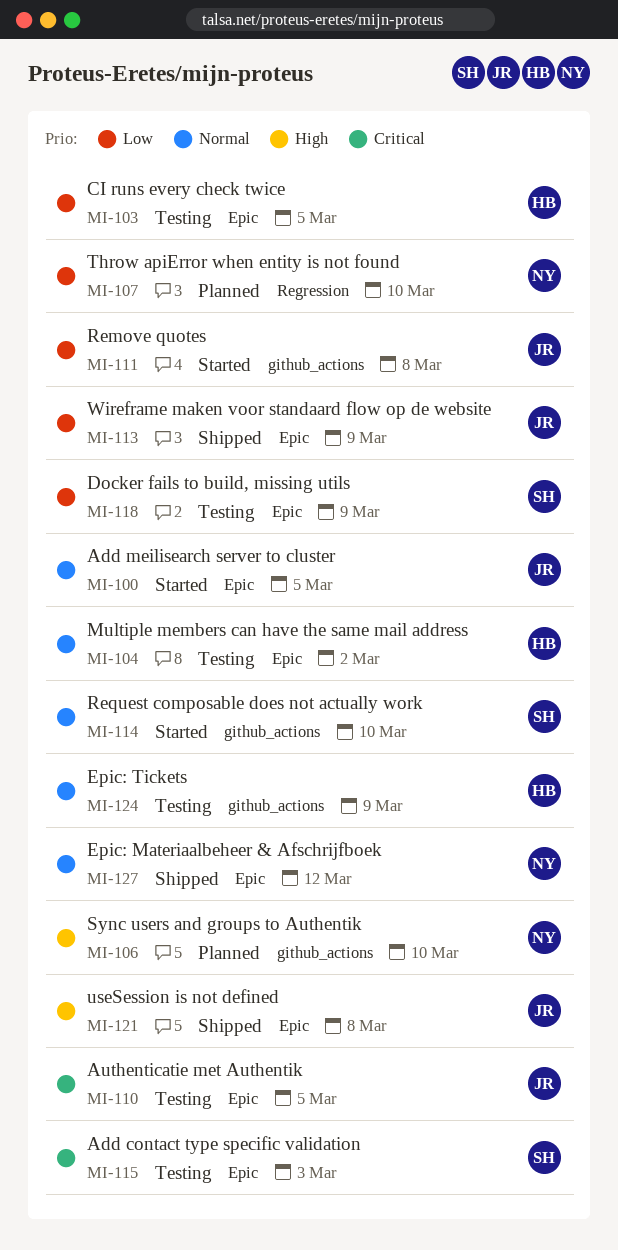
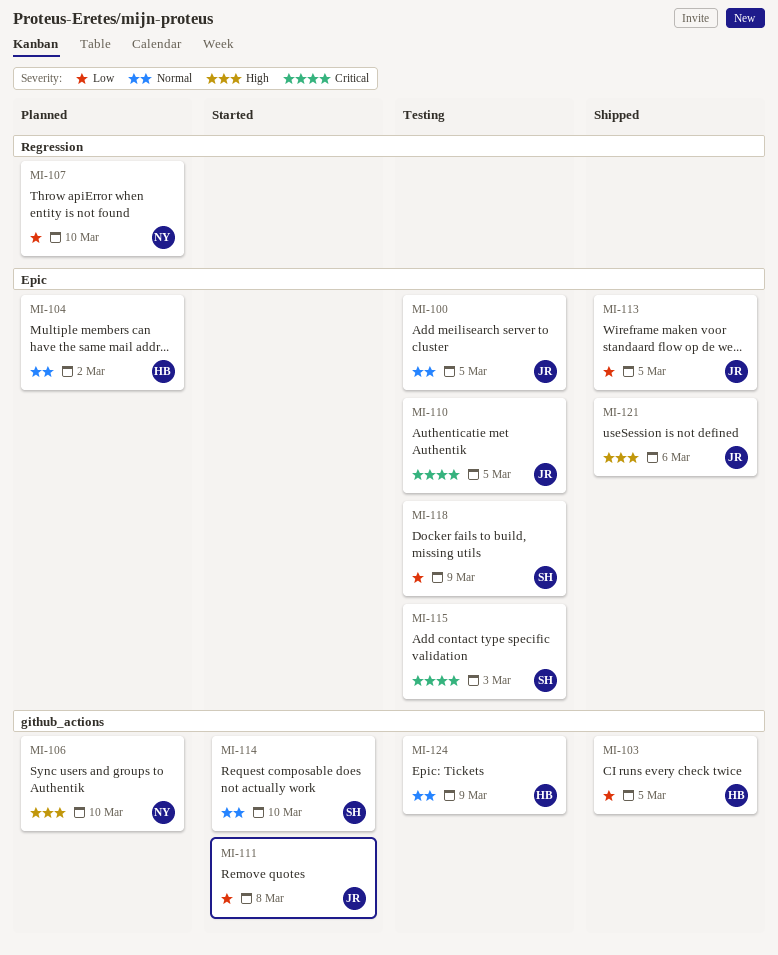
MI-100, status: Started -> Testing
MI-103, status: Testing -> Shipped
MI-103, label: Epic -> github_actions
MI-104, status: Testing -> Planned
MI-113, due: Mar 9 -> Mar 5
MI-121, due: Mar 8 -> Mar 6
MI-127: present -> none

